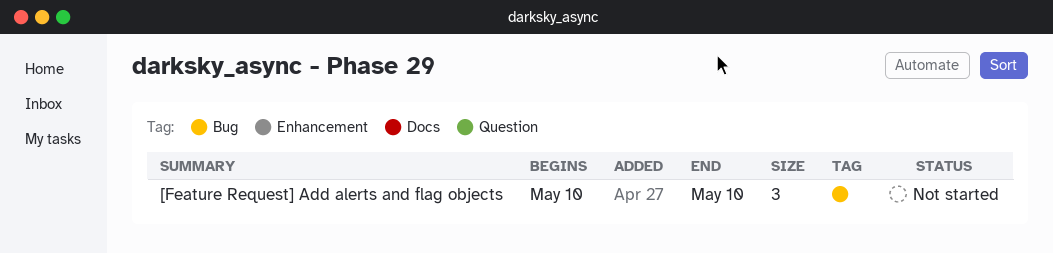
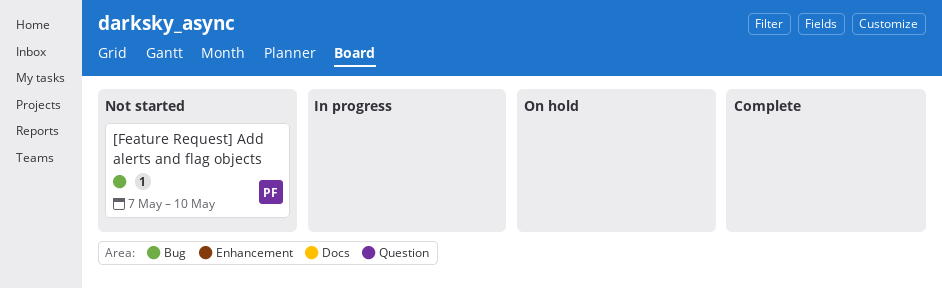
[Feature Request] Add alerts and flag objects, estimate: 3 -> 1
[Feature Request] Add alerts and flag objects, start: May 10 -> May 7

